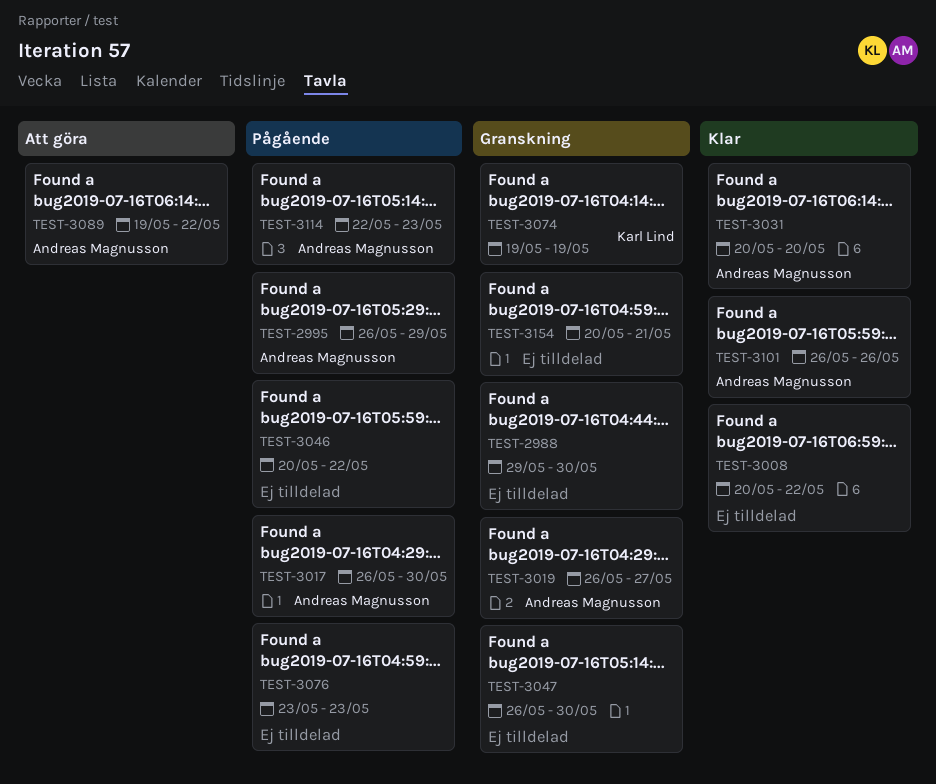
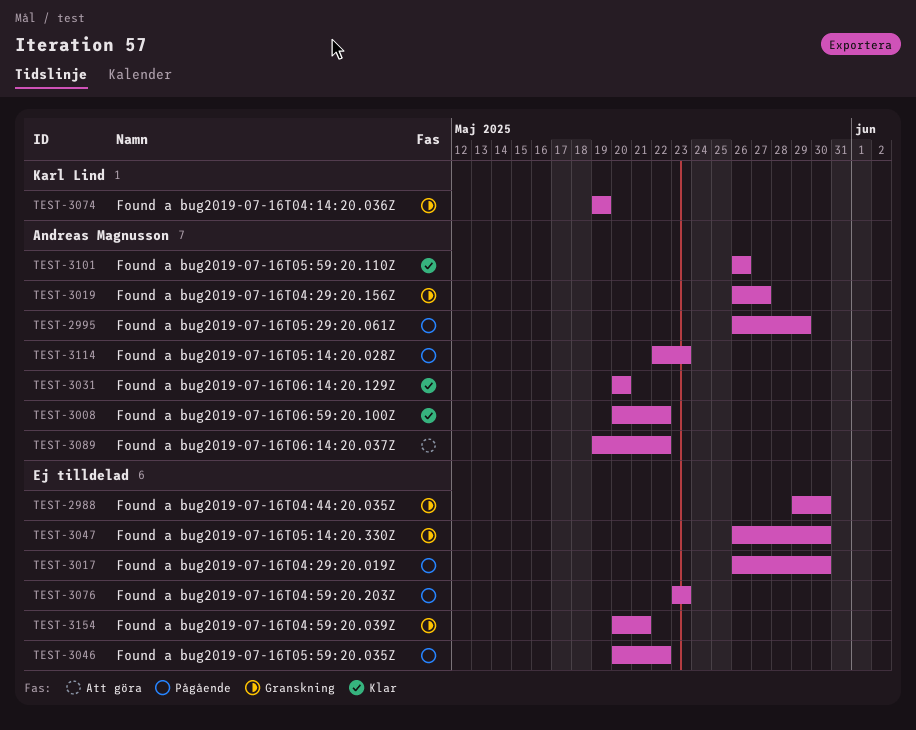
TEST-3008, owner: none -> Andreas Magnusson
TEST-3017, owner: Andreas Magnusson -> none

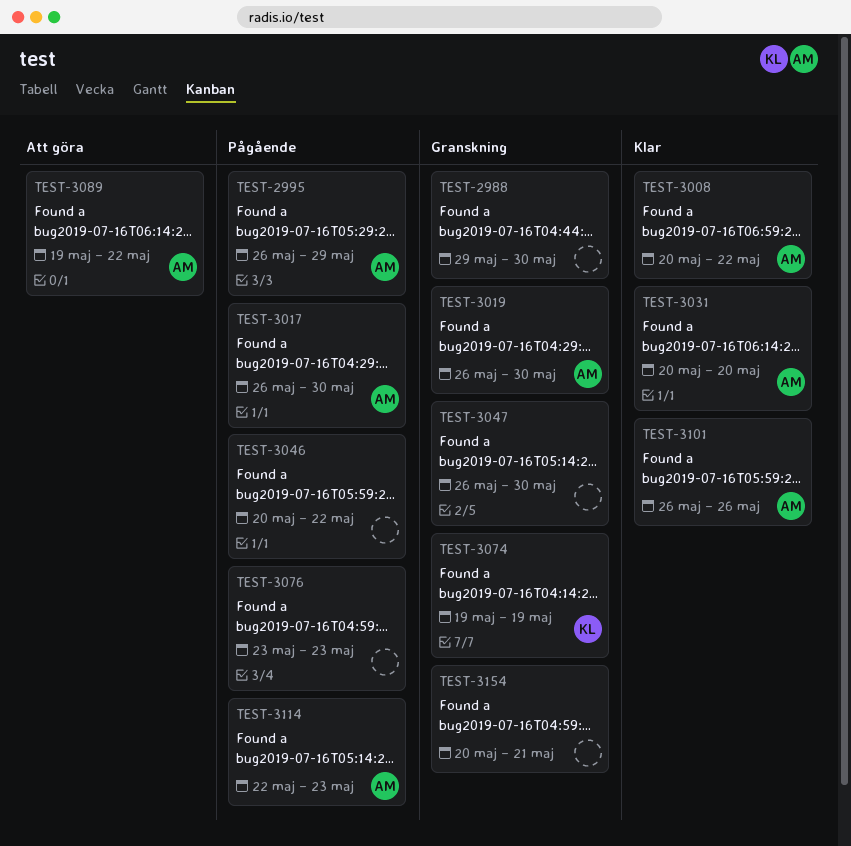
TEST-3017, owner: none -> Andreas Magnusson
TEST-3019, due: May 27 -> May 30

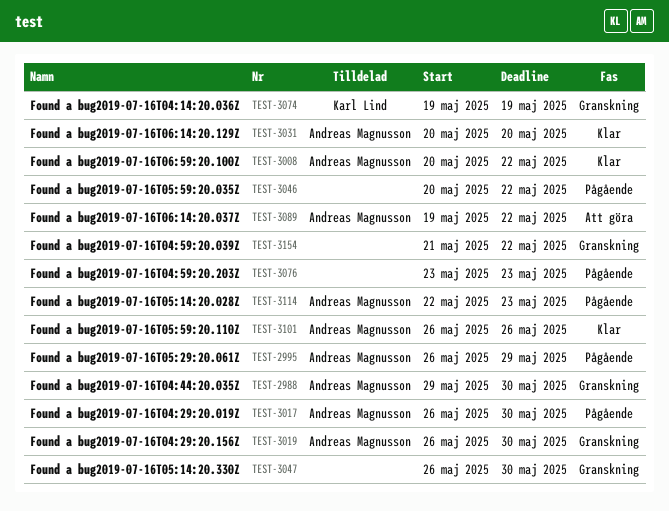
TEST-2988, owner: none -> Andreas Magnusson
TEST-3154, start: May 20 -> May 21
TEST-3154, due: May 21 -> May 22

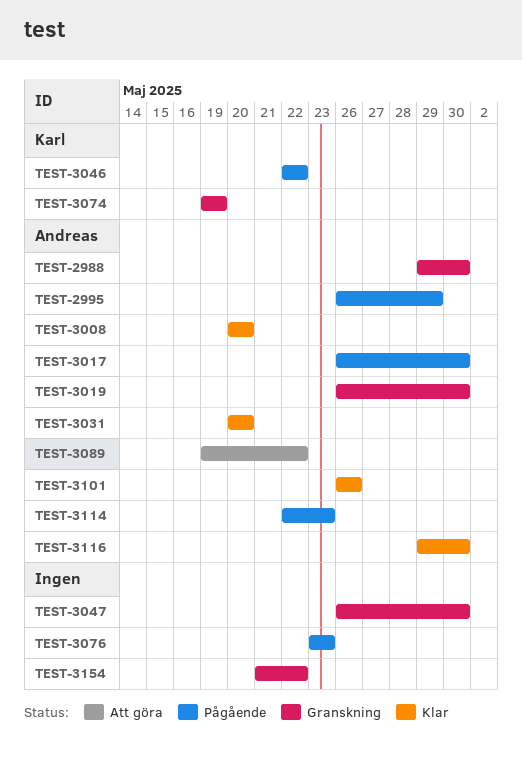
TEST-3008, due: May 22 -> May 20
TEST-3046, owner: none -> Karl Lind
TEST-3046, start: May 20 -> May 22
TEST-3116: none -> present

